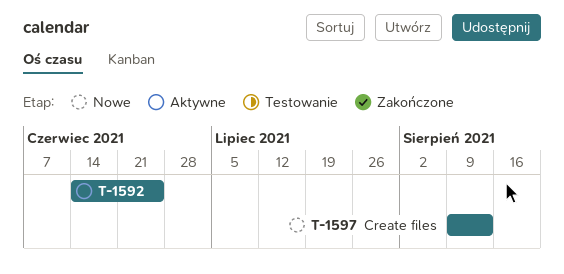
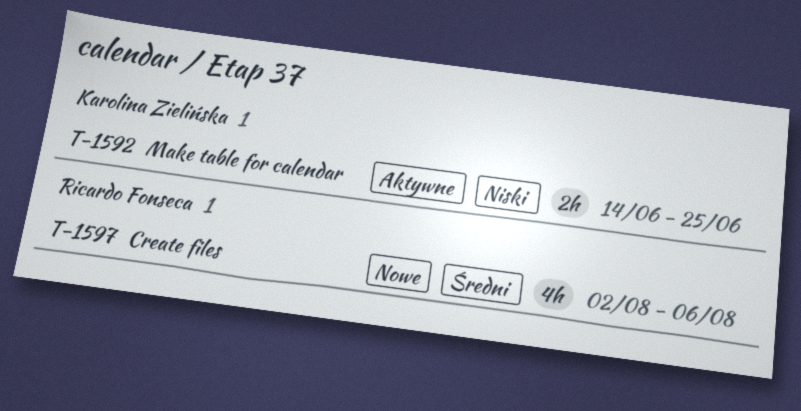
T-1597, start: Aug 9 -> Aug 2
T-1597, due: Aug 13 -> Aug 6

